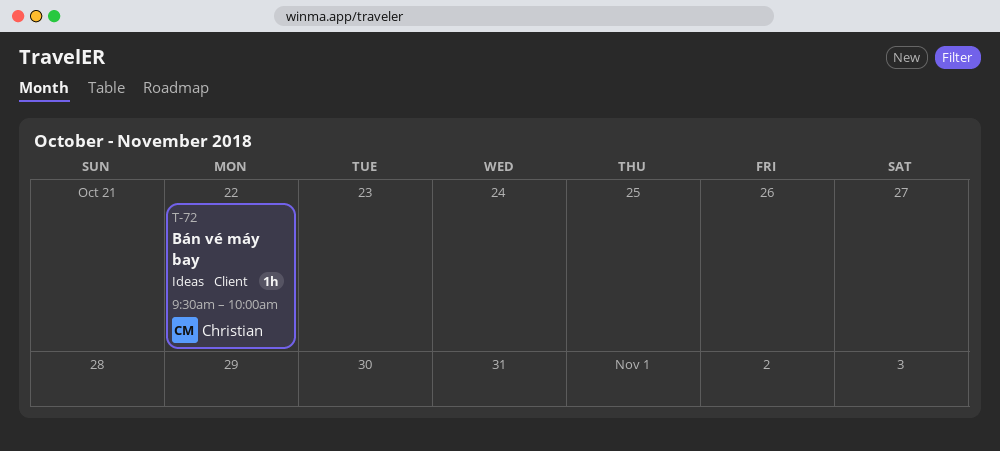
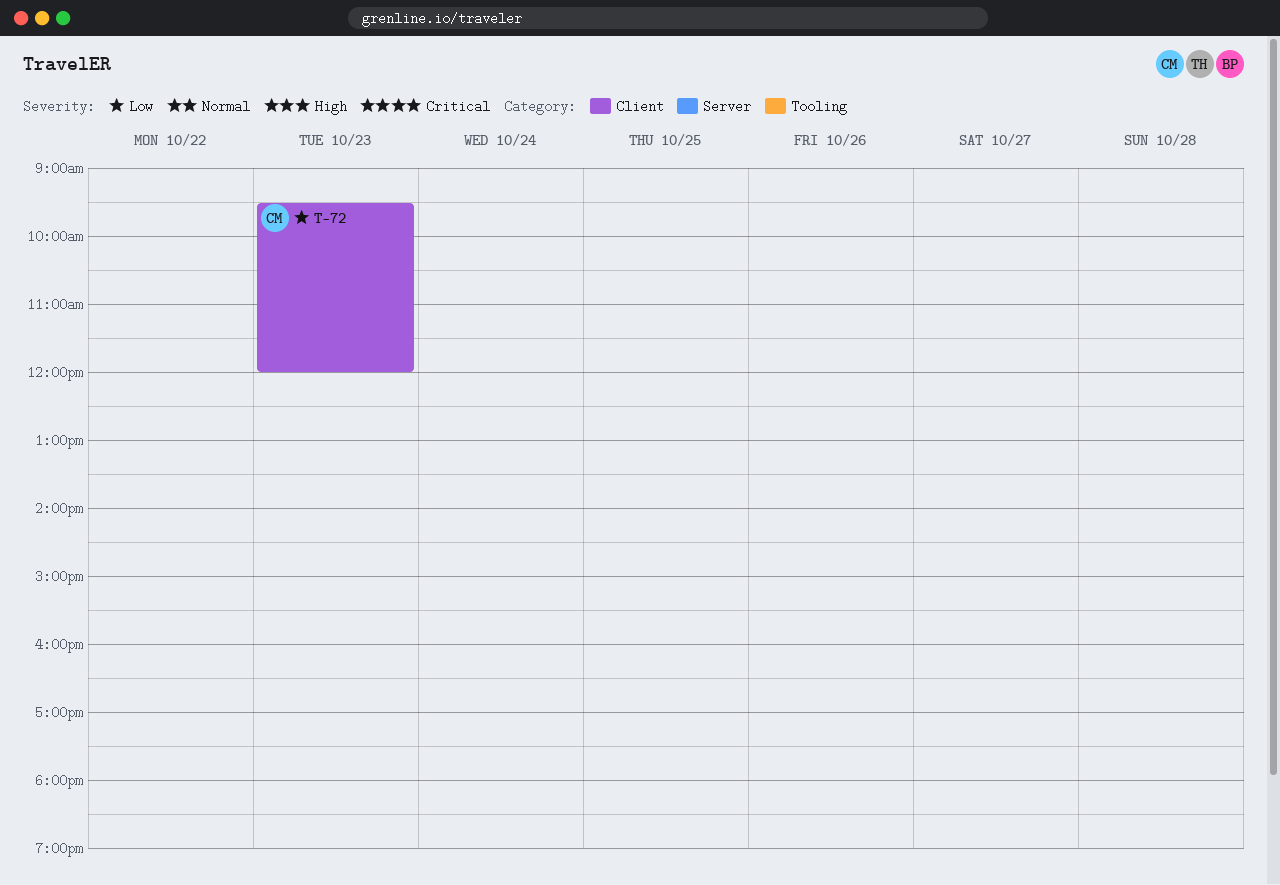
T-72, day: Oct 22 -> Oct 23
T-72, ends: 10:00 -> 12:00

